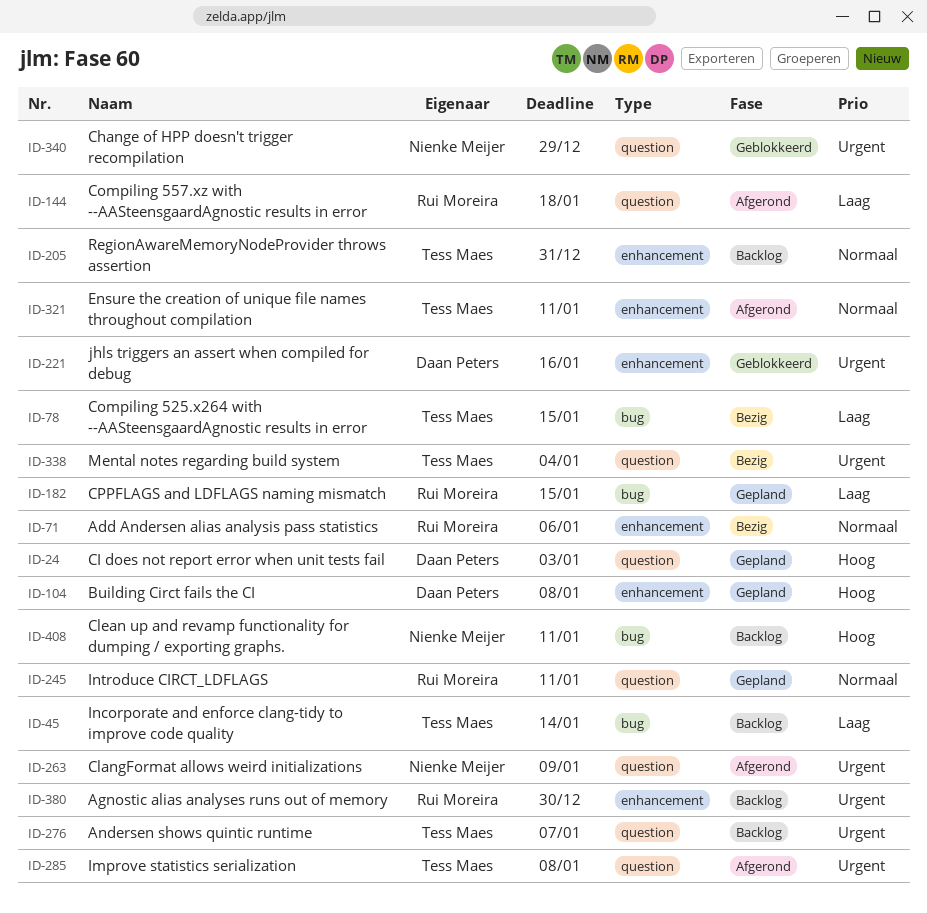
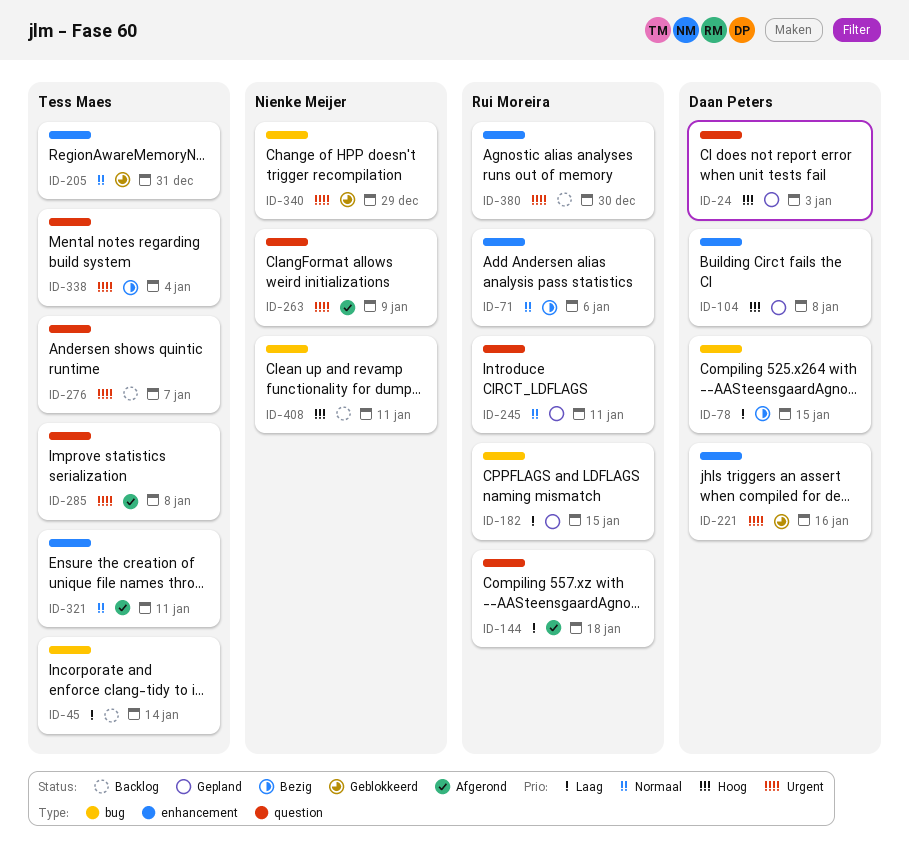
ID-78, owner: Tess Maes -> Daan Peters
ID-205, status: Backlog -> Geblokkeerd
ID-340, label: question -> bug

